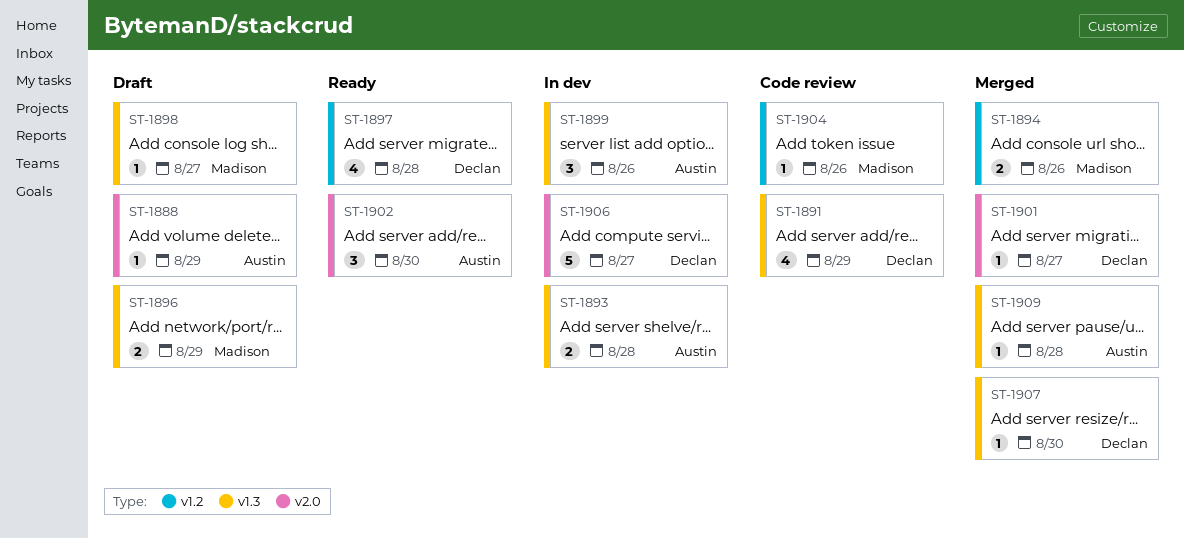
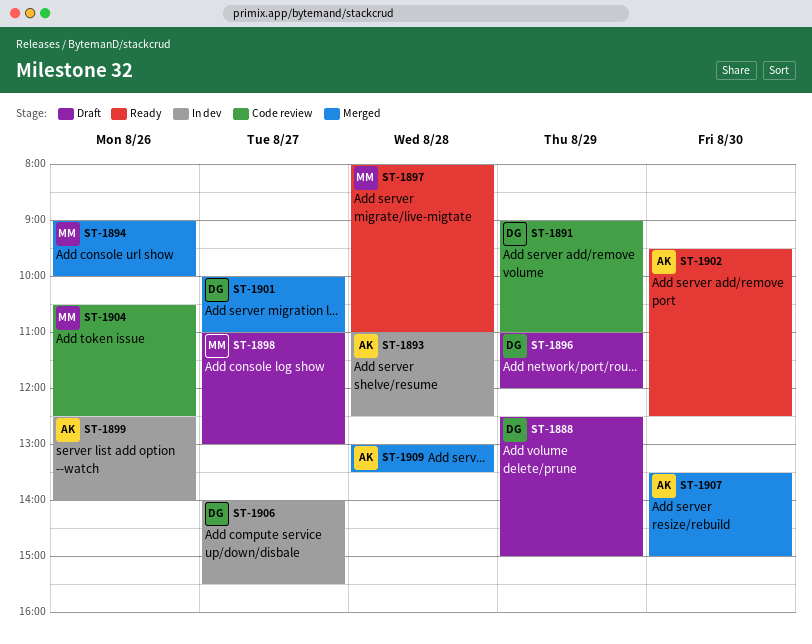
ST-1888, owner: Austin -> Declan
ST-1896, owner: Madison -> Declan
ST-1897, owner: Declan -> Madison
ST-1907, owner: Declan -> Austin

